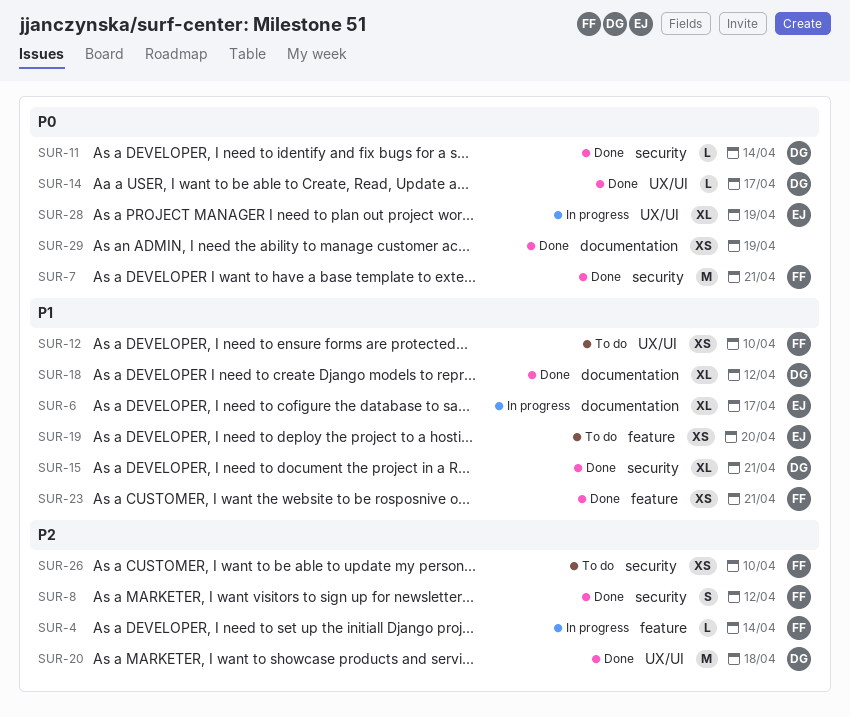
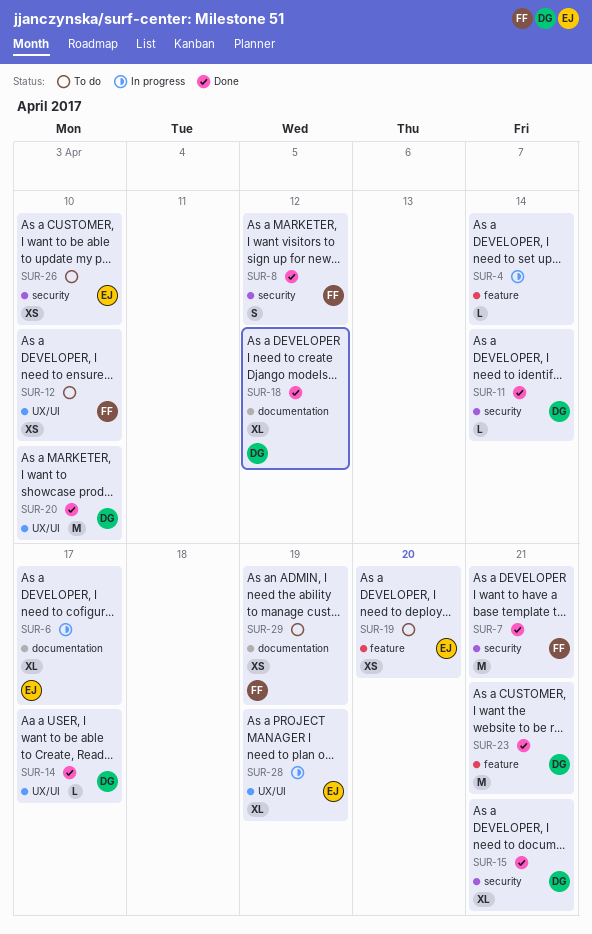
SUR-4, owner: FF -> none
SUR-20, due: Apr 18 -> Apr 10
SUR-23, owner: FF -> DG
SUR-23, estimate: XS -> M
SUR-26, owner: FF -> EJ
SUR-29, status: Done -> To do
SUR-29, owner: none -> FF

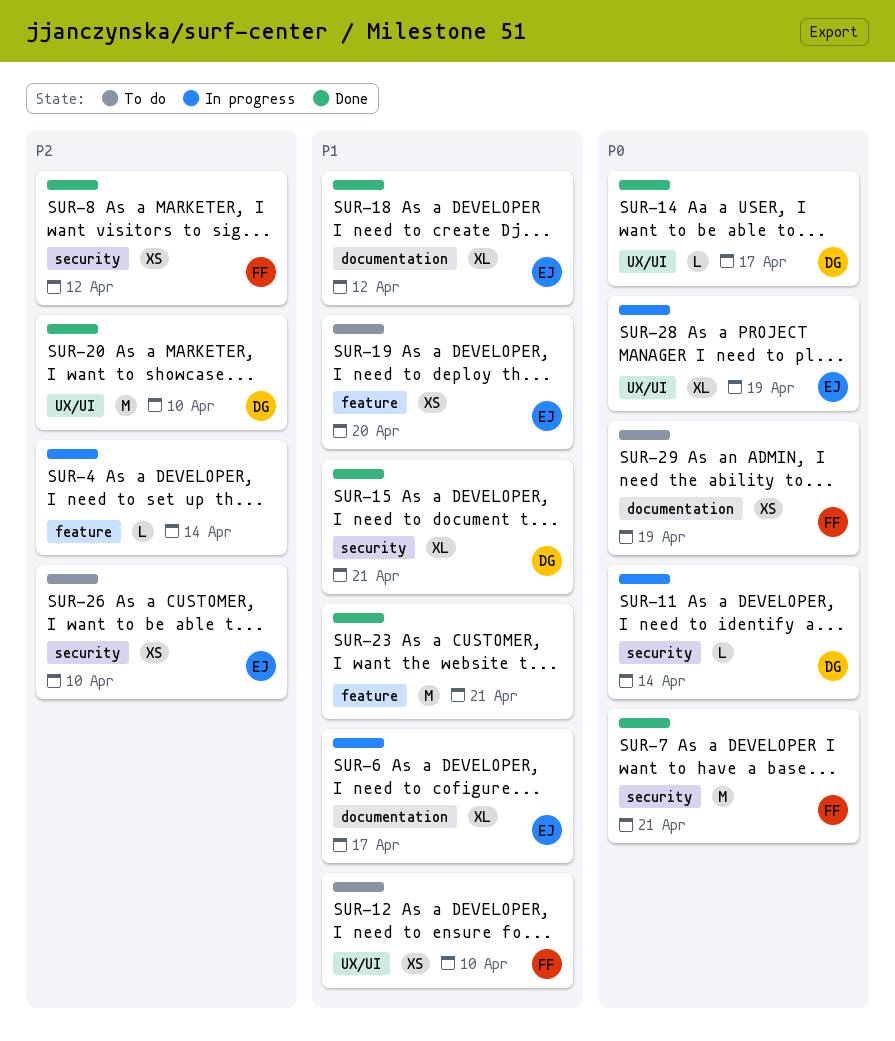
SUR-8, estimate: S -> XS
SUR-11, status: Done -> In progress
SUR-18, owner: DG -> EJ
SUR-23, owner: DG -> none

